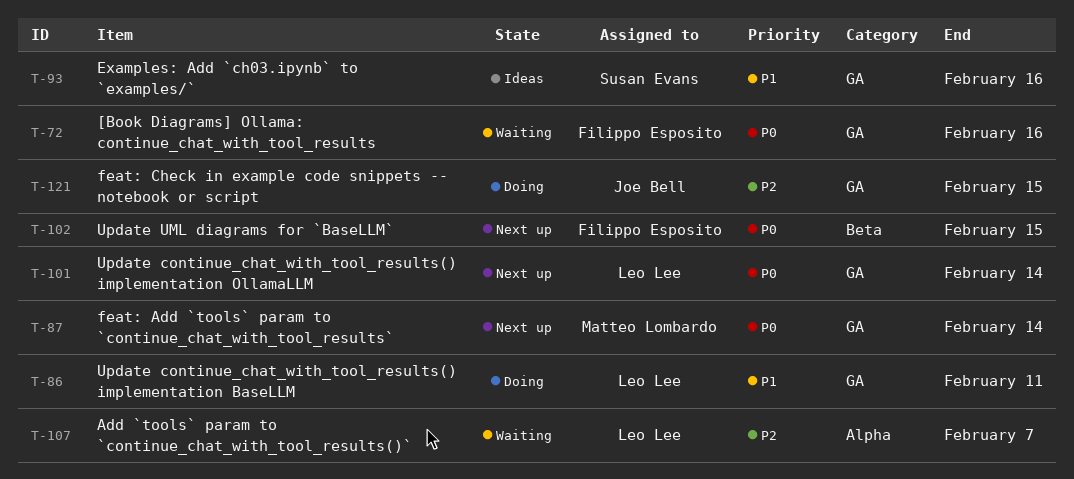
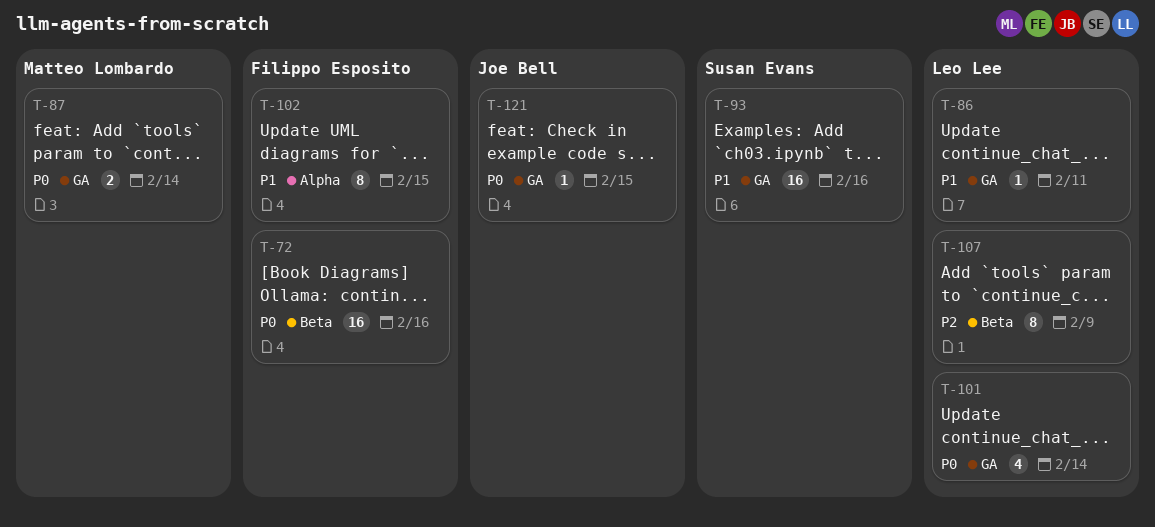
T-72, label: GA -> Beta
T-102, priority: P0 -> P1
T-102, label: Beta -> Alpha
T-107, label: Alpha -> Beta
T-107, due: Feb 7 -> Feb 9
T-121, priority: P2 -> P0

